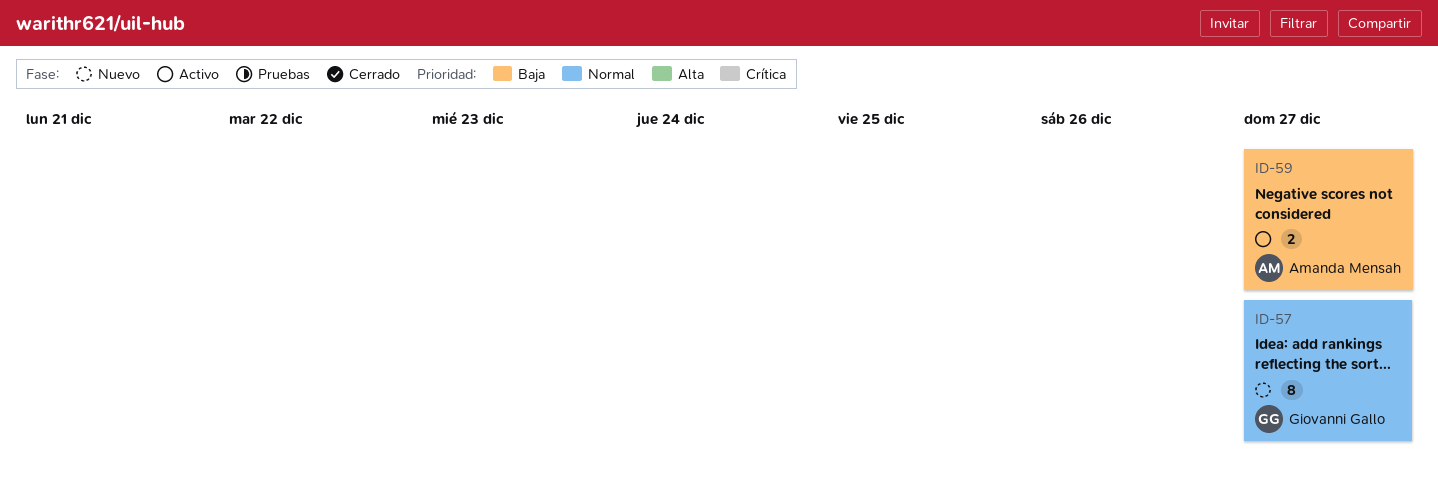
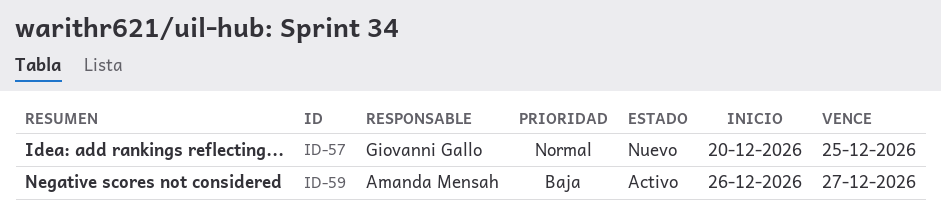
ID-57, due: Dec 27 -> Dec 25

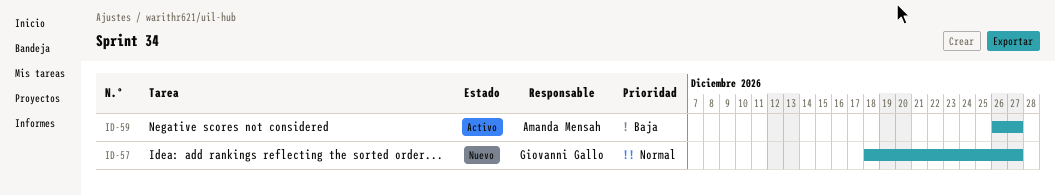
ID-57, start: Dec 20 -> Dec 18
ID-57, due: Dec 25 -> Dec 27

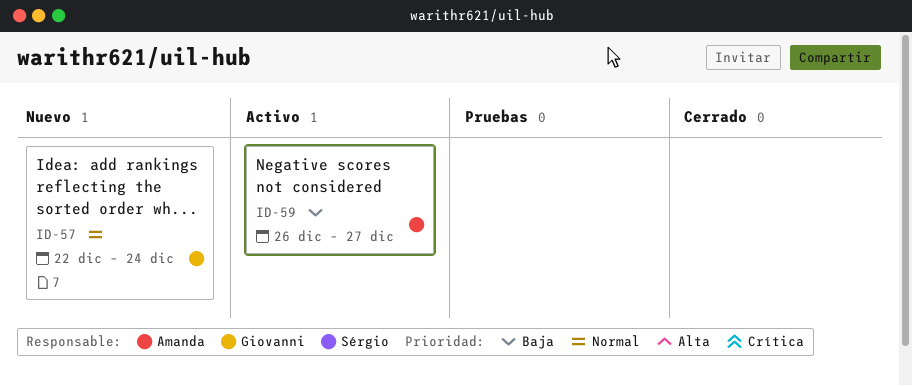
ID-57, start: Dec 18 -> Dec 22
ID-57, due: Dec 27 -> Dec 24

